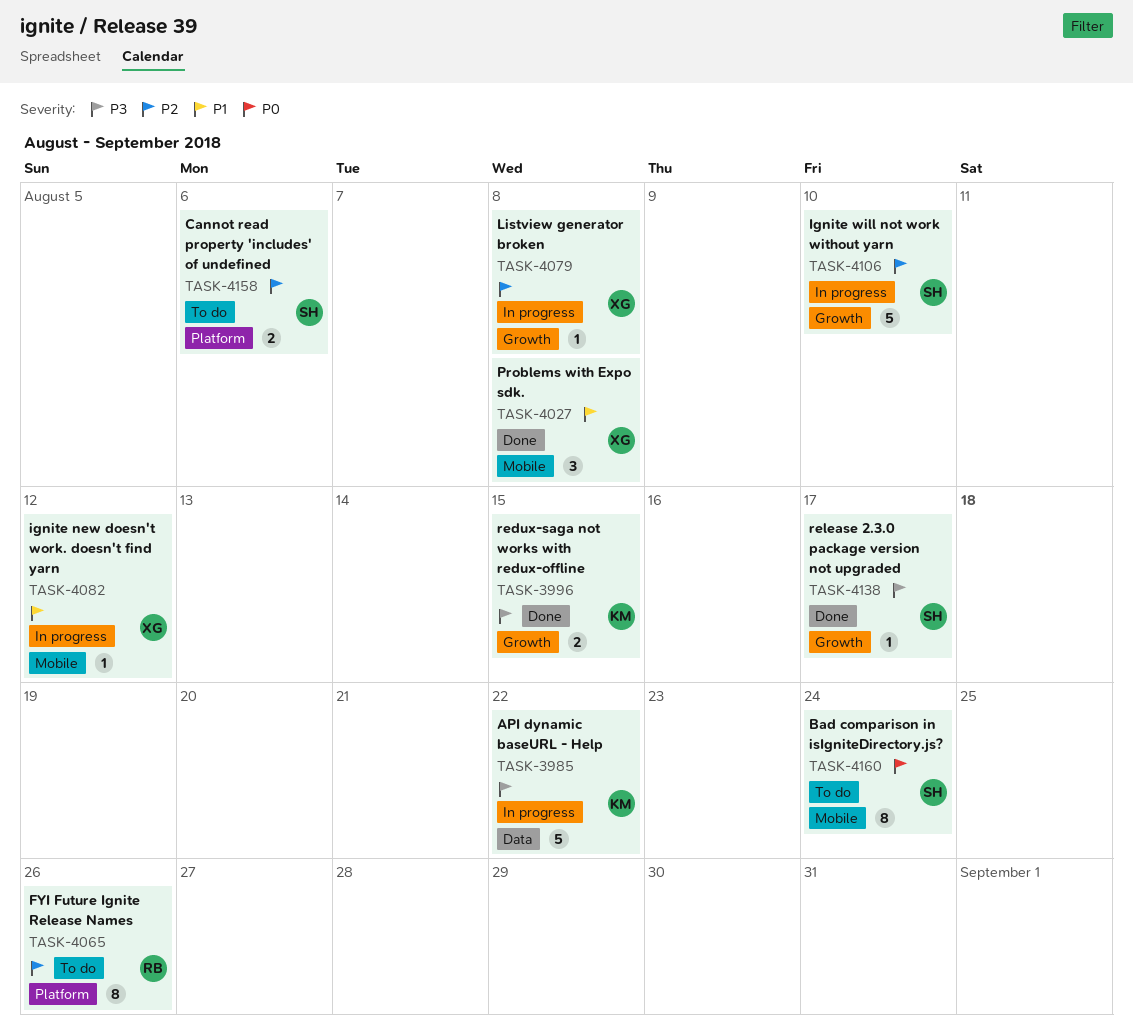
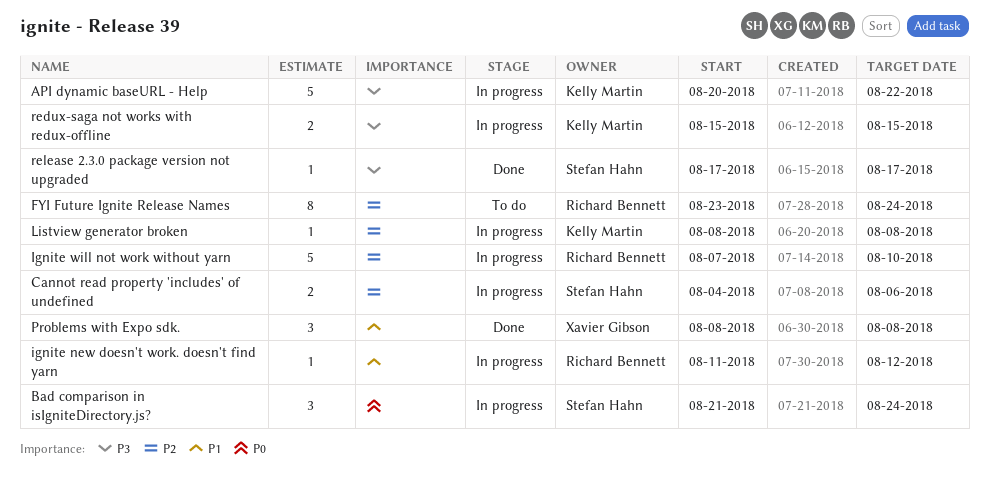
Bad comparison in isIgniteDirectory.js?, status: To do -> In progress
Bad comparison in isIgniteDirectory.js?, estimate: 8 -> 3
Cannot read property 'includes' of undefined, status: To do -> In progress
FYI Future Ignite Release Names, due: Aug 26 -> Aug 24
ignite new doesn't work. doesn't find yarn, owner: Xavier Gibson -> Richard Bennett
Ignite will not work without yarn, owner: Stefan Hahn -> Richard Bennett
Listview generator broken, owner: Xavier Gibson -> Kelly Martin
redux-saga not works with redux-offline, status: Done -> In progress

